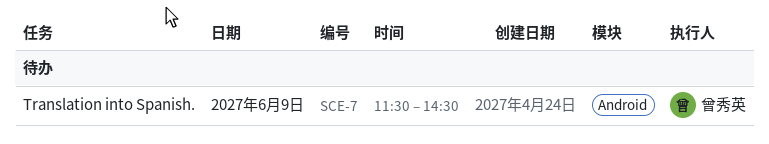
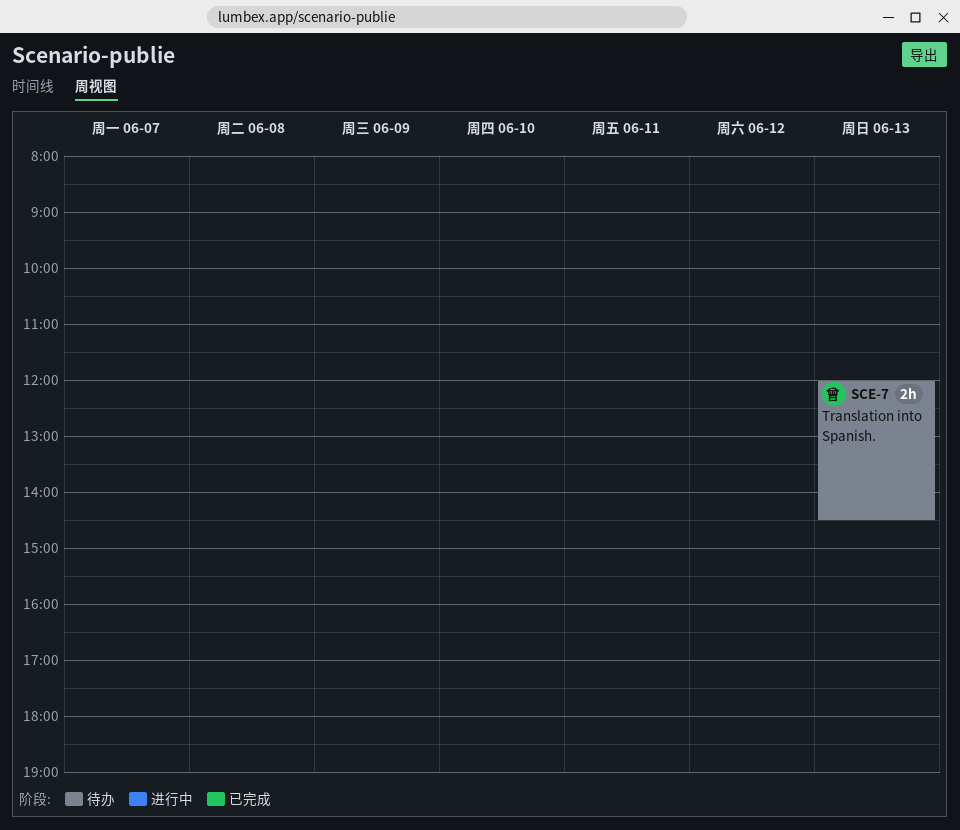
SCE-7, day: Jun 9 -> Jun 13
SCE-7, begins: 11:30 -> 12:00

